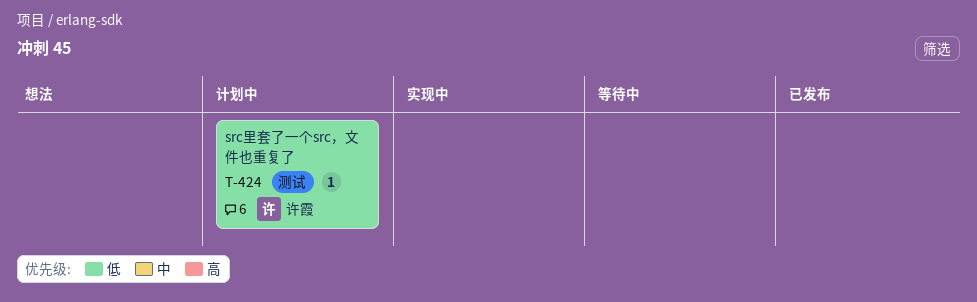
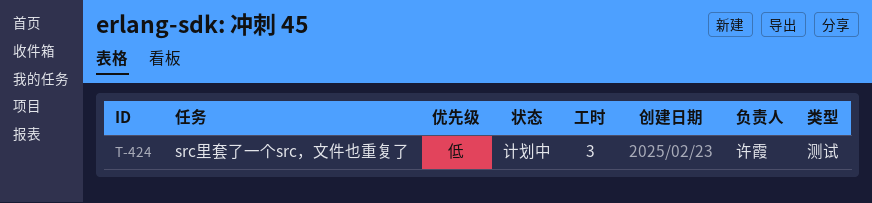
T-424, estimate: 1 -> 3

